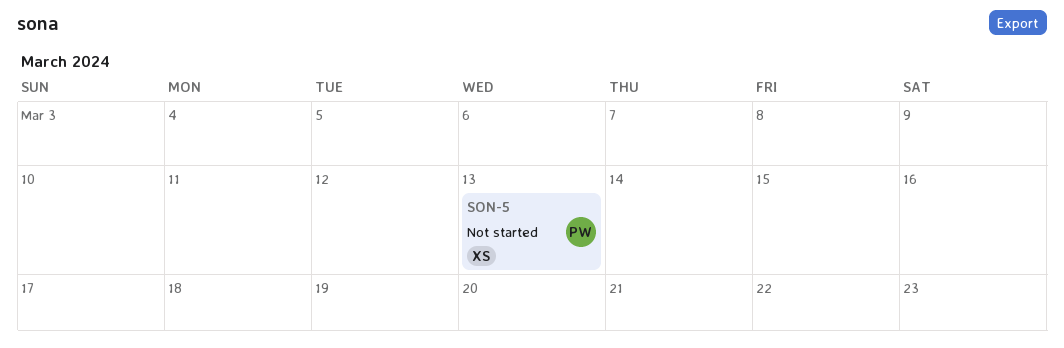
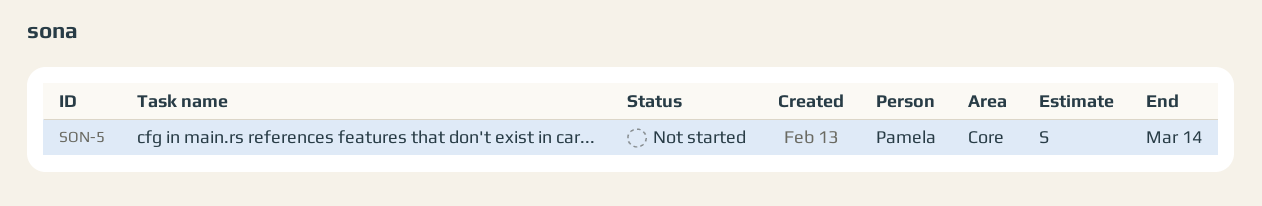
SON-5, estimate: XS -> S
SON-5, due: Mar 13 -> Mar 14

